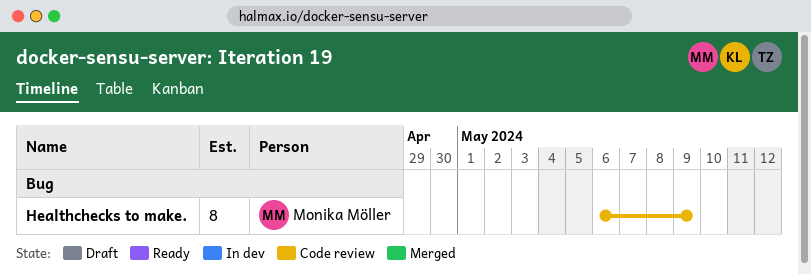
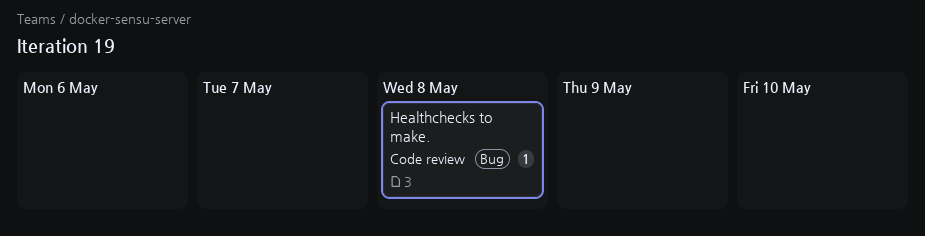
Healthchecks to make., estimate: 8 -> 1
Healthchecks to make., due: May 9 -> May 8

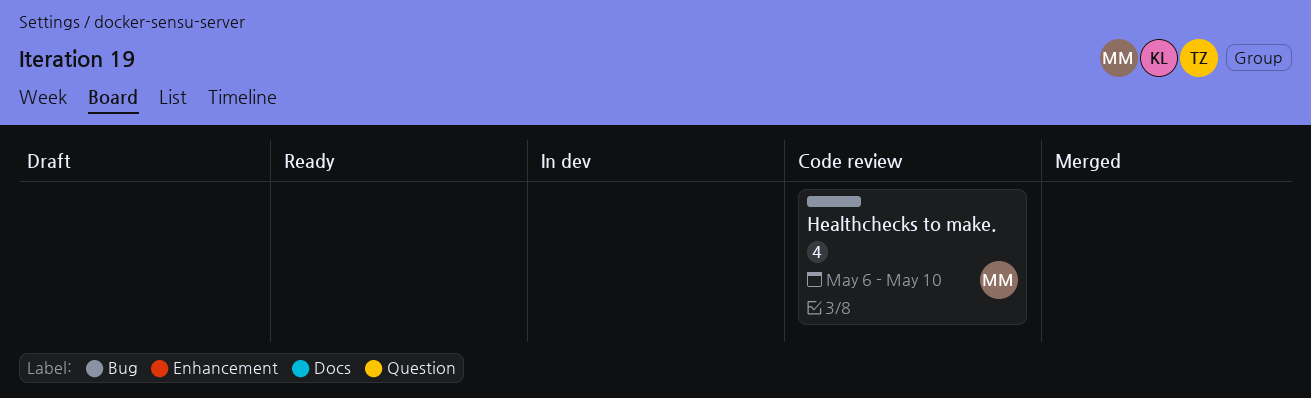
Healthchecks to make., estimate: 1 -> 4
Healthchecks to make., due: May 8 -> May 10

